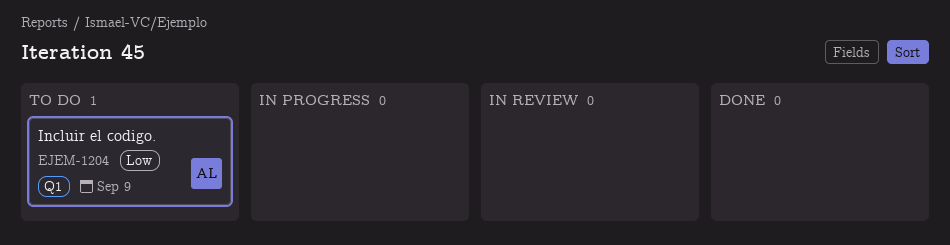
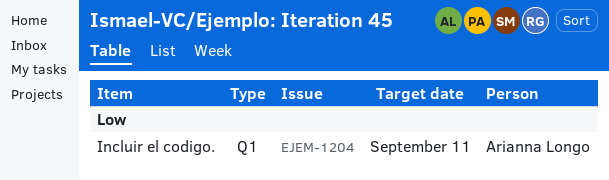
EJEM-1204, due: Sep 9 -> Sep 11

